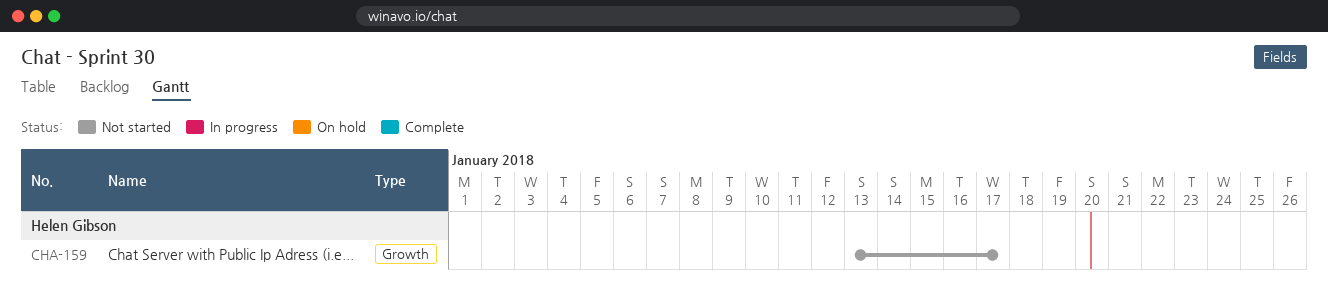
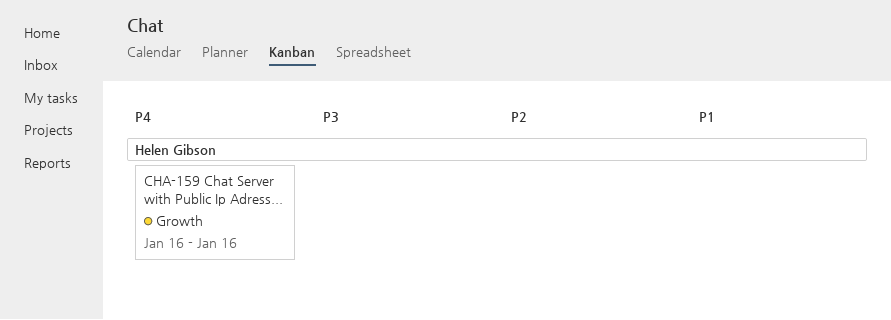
CHA-159, start: Jan 13 -> Jan 16
CHA-159, due: Jan 17 -> Jan 16

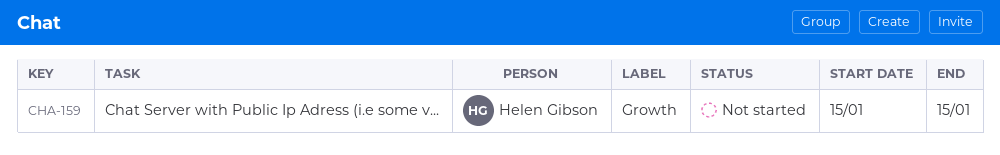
CHA-159, start: Jan 16 -> Jan 15
CHA-159, due: Jan 16 -> Jan 15

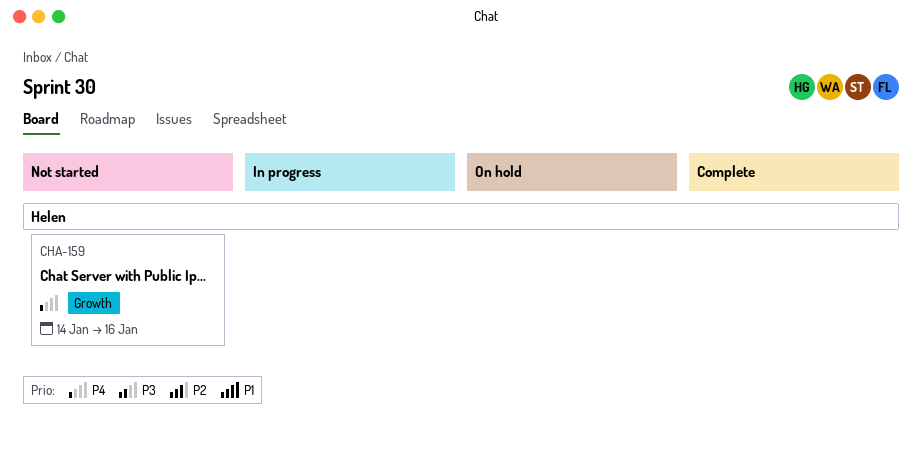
CHA-159, start: Jan 15 -> Jan 14
CHA-159, due: Jan 15 -> Jan 16

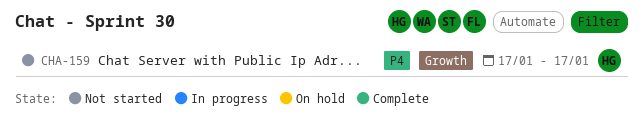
CHA-159, start: Jan 14 -> Jan 17
CHA-159, due: Jan 16 -> Jan 17

